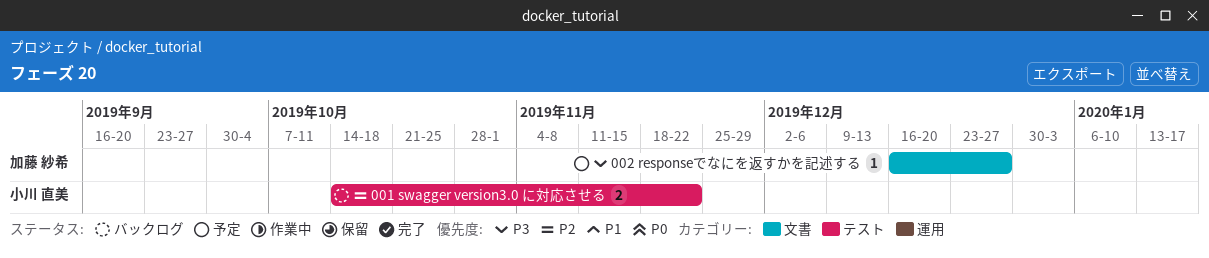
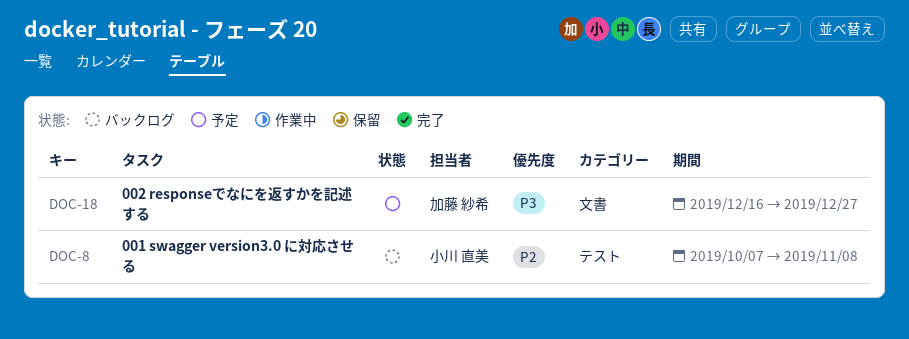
001 swagger version3.0 に対応させる, start: Oct 14 -> Oct 7
001 swagger version3.0 に対応させる, due: Nov 22 -> Nov 8

